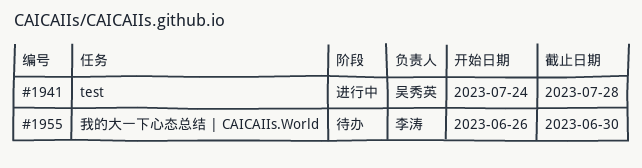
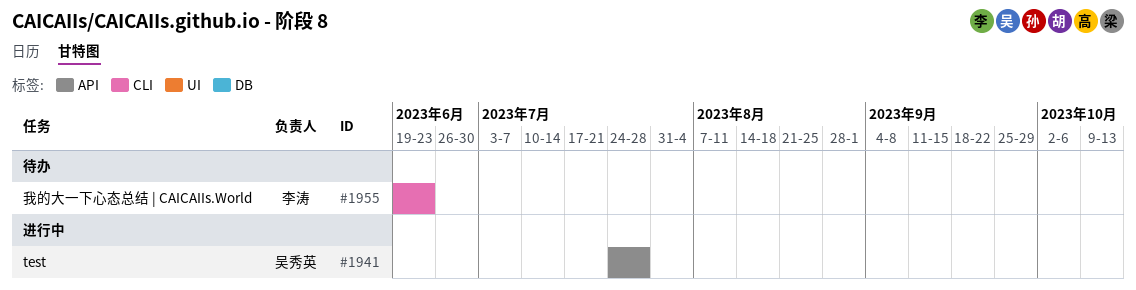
#1955, start: Jun 26 -> Jun 19
#1955, due: Jun 30 -> Jun 23

